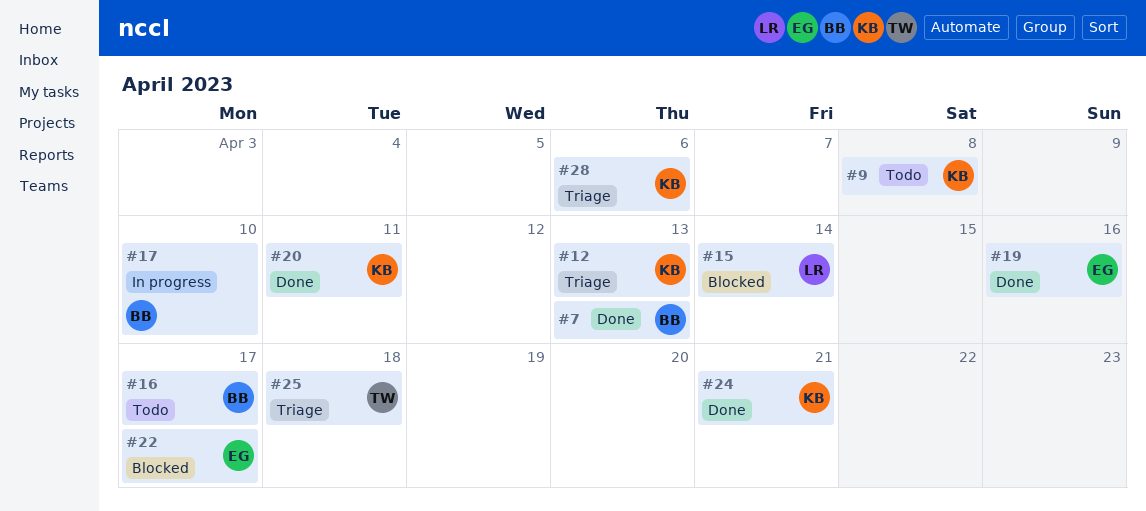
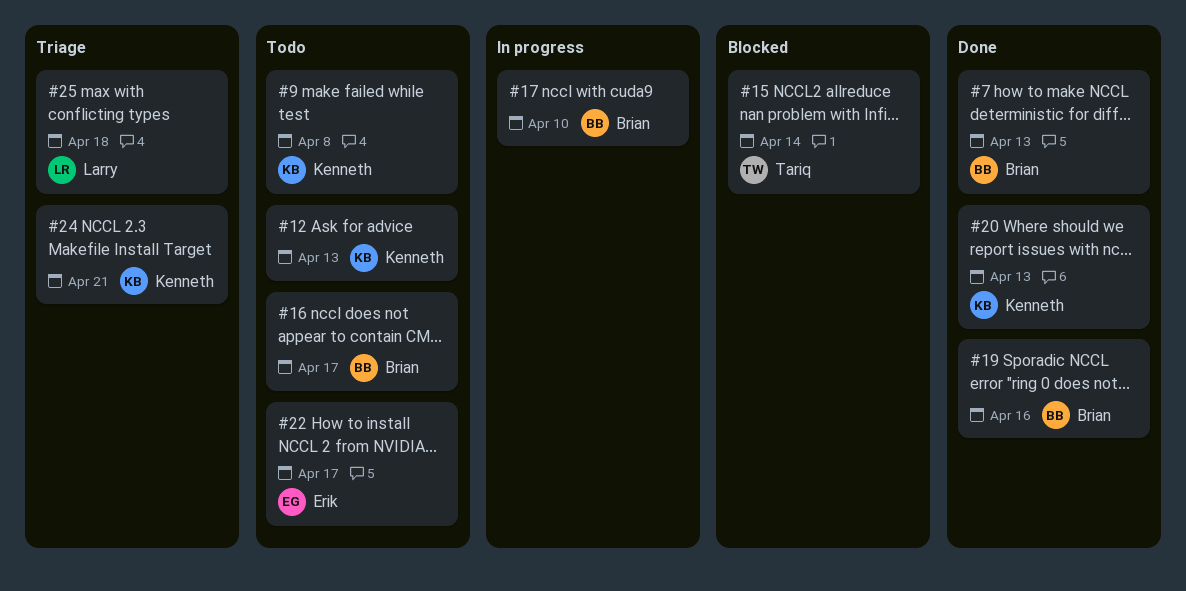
#12, status: Triage -> Todo
#15, owner: Larry -> Tariq
#19, owner: Erik -> Brian
#20, due: Apr 11 -> Apr 13
#22, status: Blocked -> Todo
#24, status: Done -> Triage
#25, owner: Tariq -> Larry
#28: present -> none

